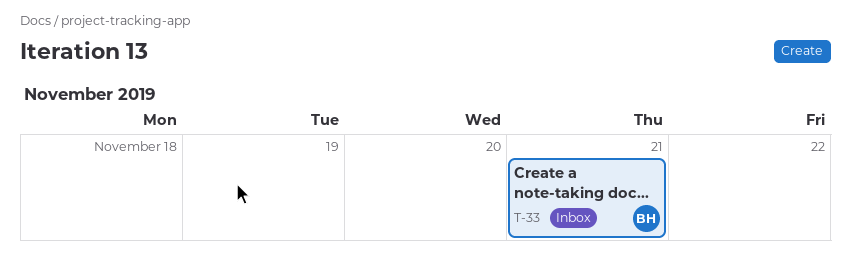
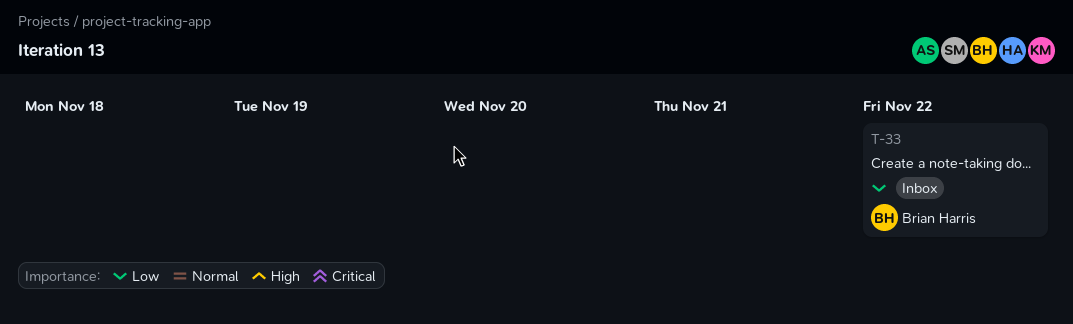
T-33, due: Nov 21 -> Nov 22

